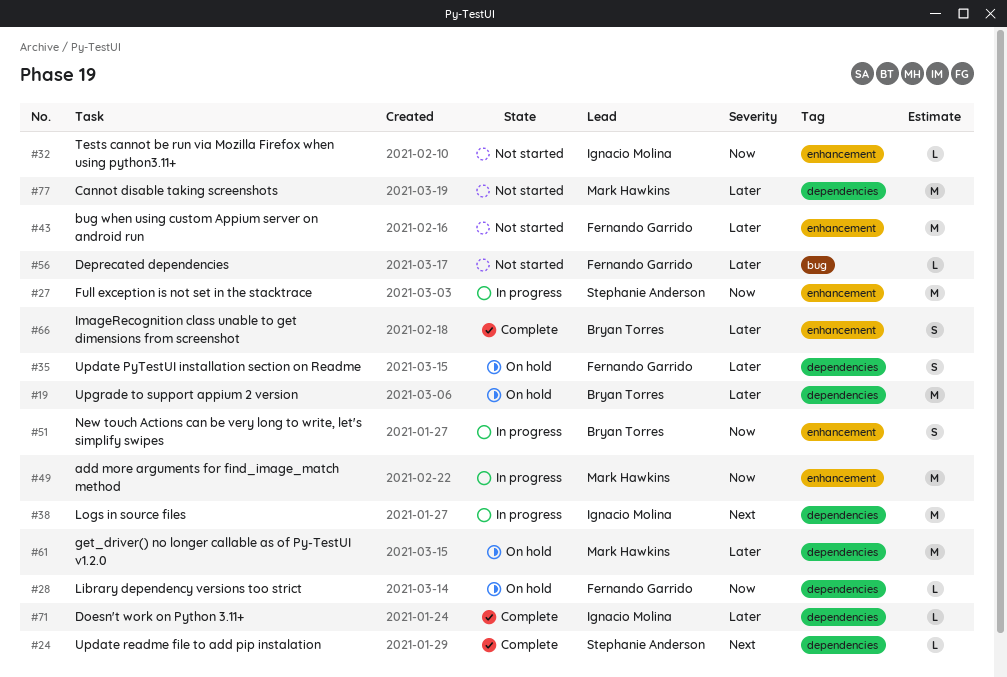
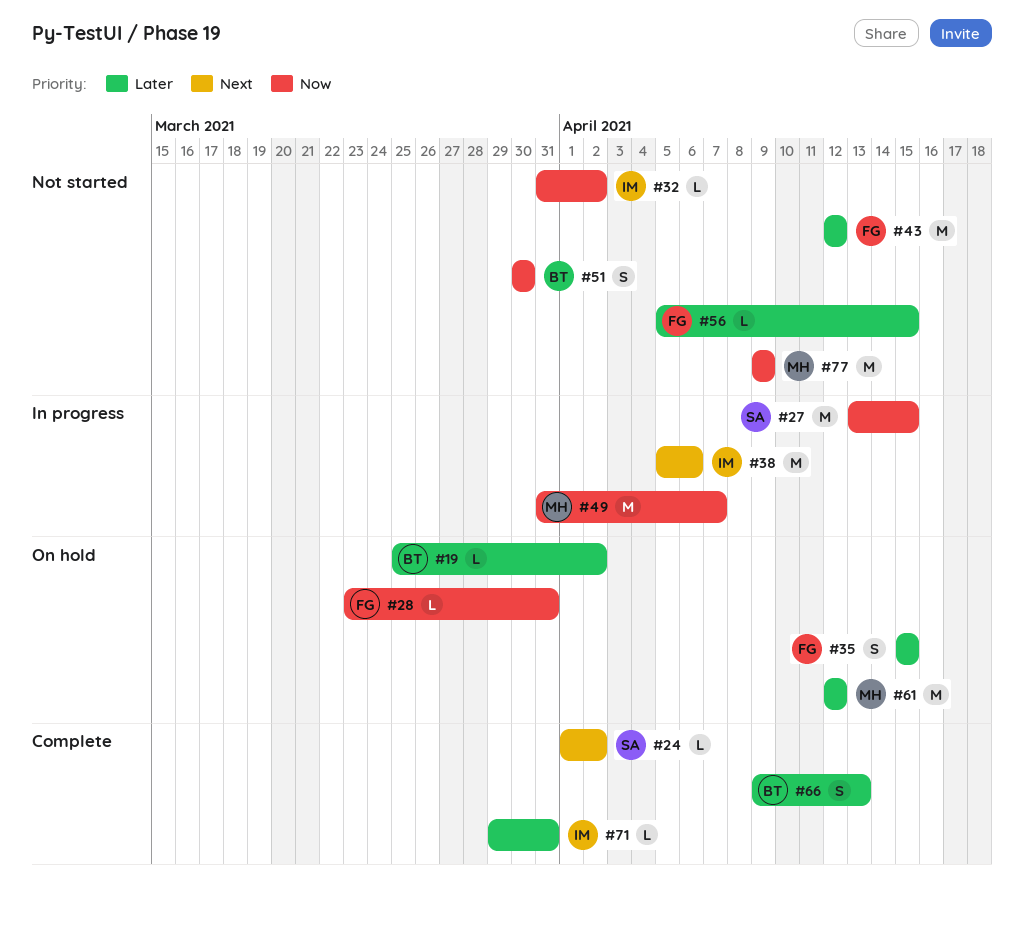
#19, estimate: M -> L
#51, status: In progress -> Not started
#77, priority: Later -> Now

